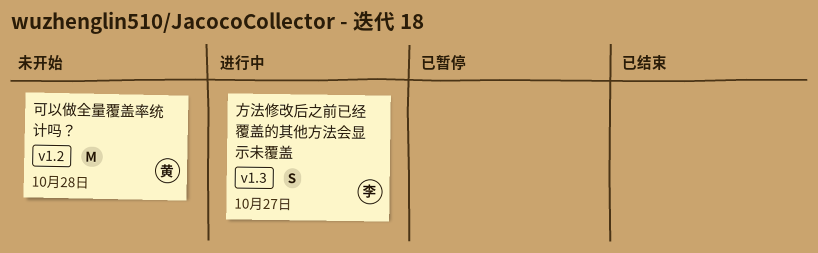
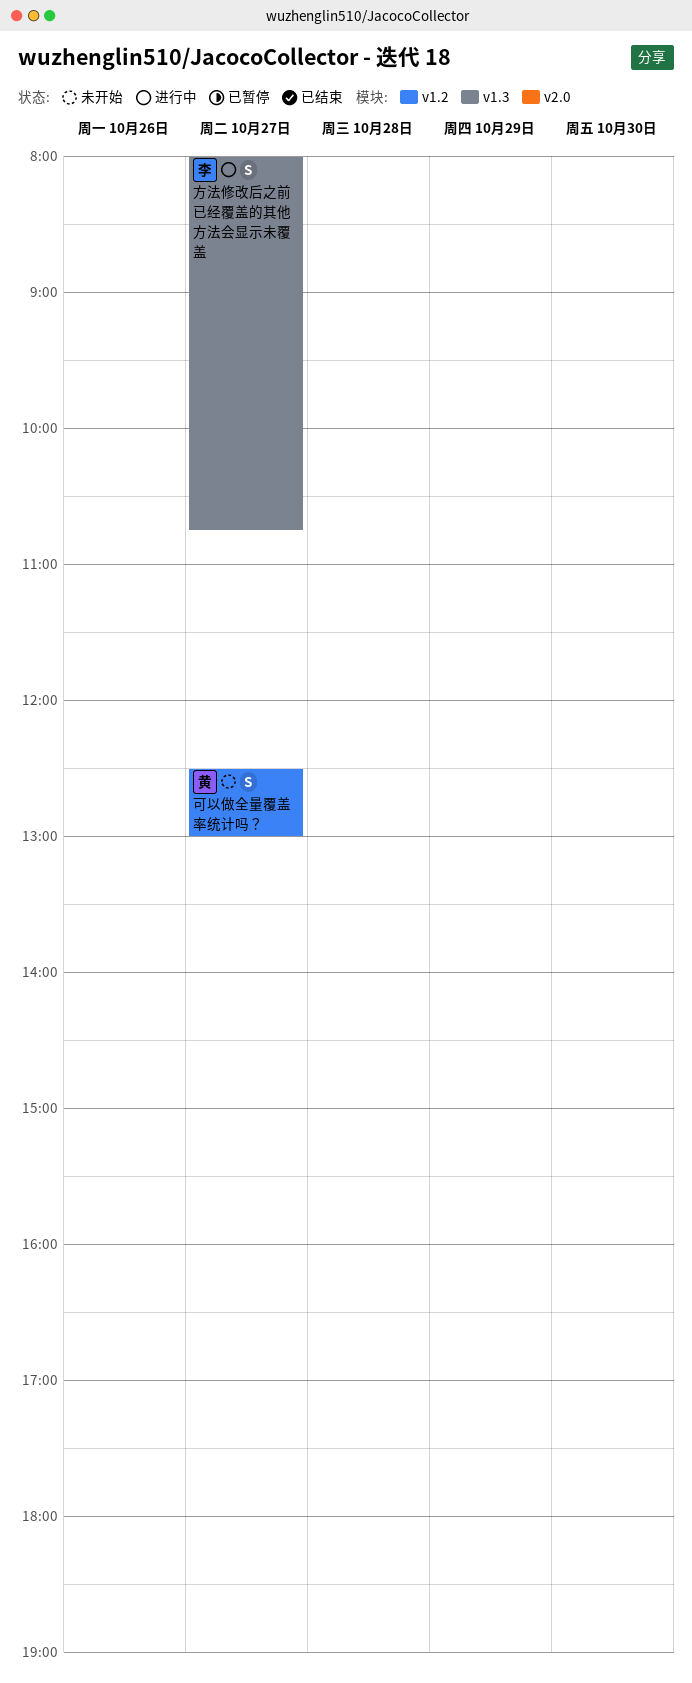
可以做全量覆盖率统计吗？, estimate: M -> S
可以做全量覆盖率统计吗？, day: Oct 28 -> Oct 27

